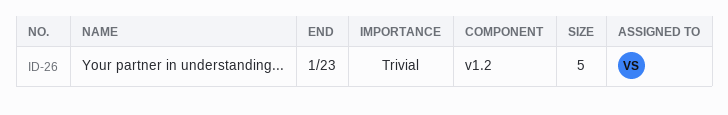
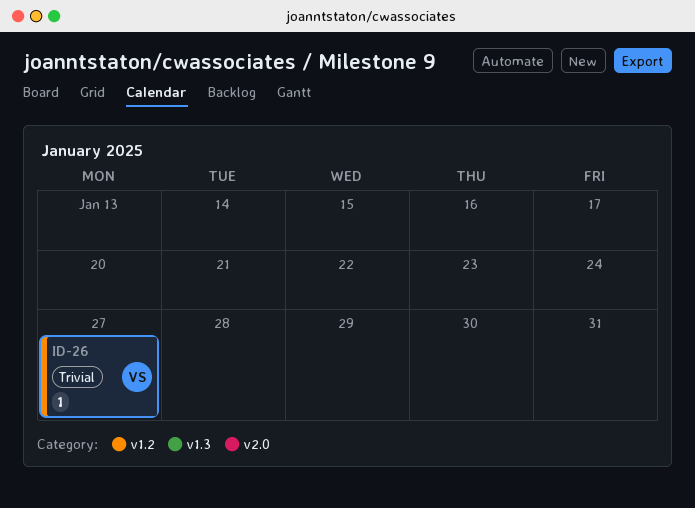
ID-26, estimate: 5 -> 1
ID-26, due: Jan 23 -> Jan 27

